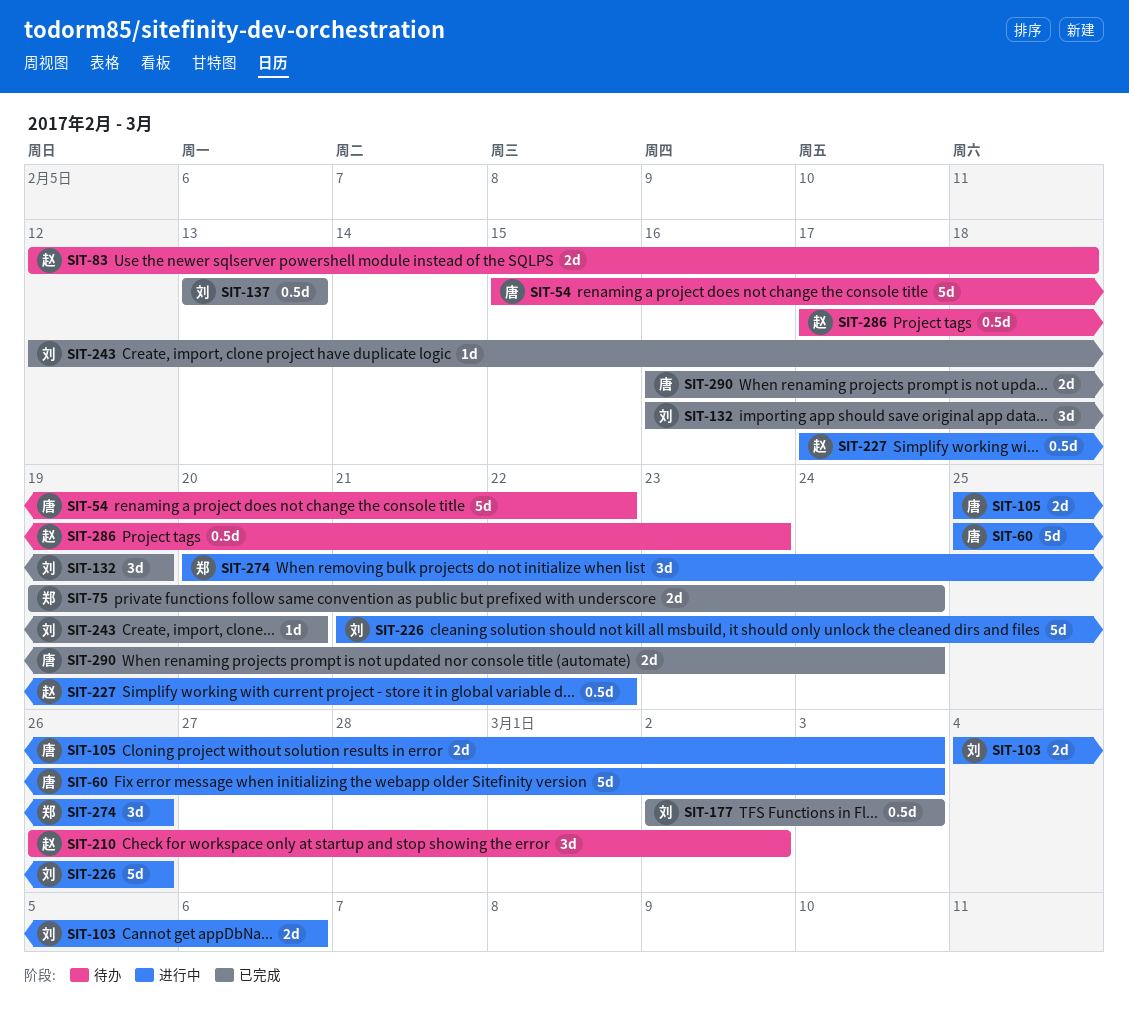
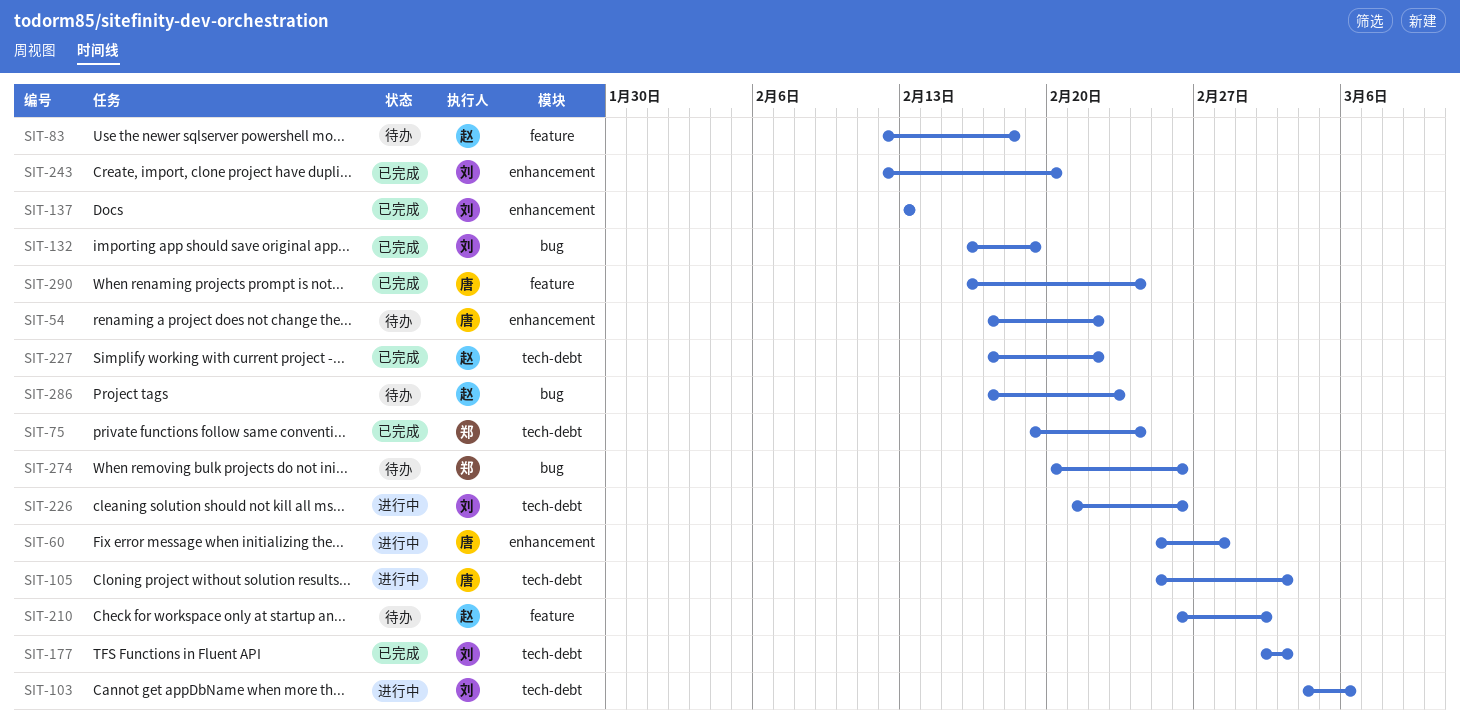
SIT-54, start: Feb 15 -> Feb 17
SIT-60, due: Mar 3 -> Feb 28
SIT-227, status: 进行中 -> 已完成
SIT-274, status: 进行中 -> 待办

